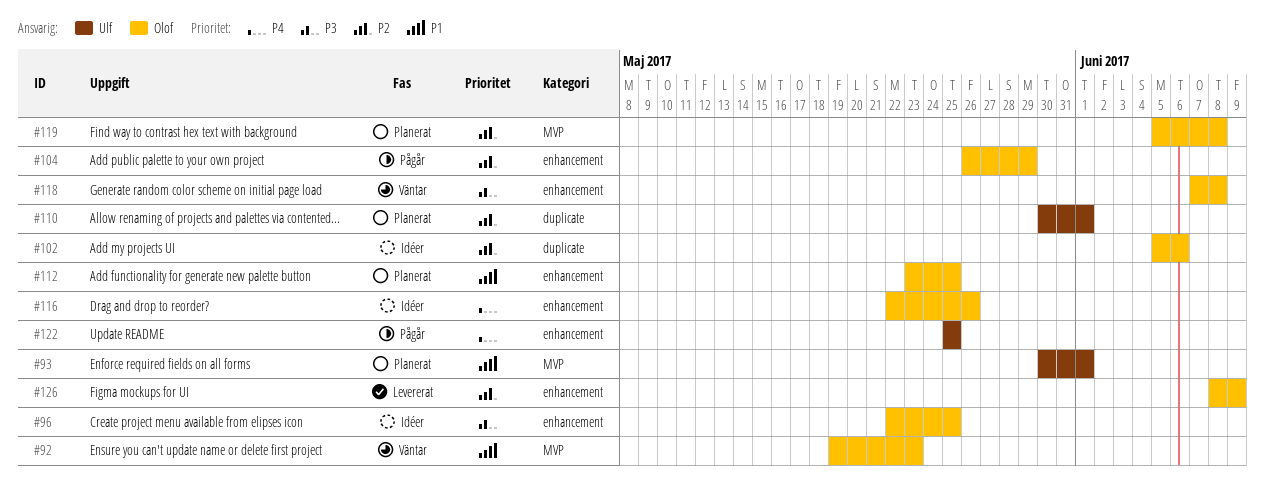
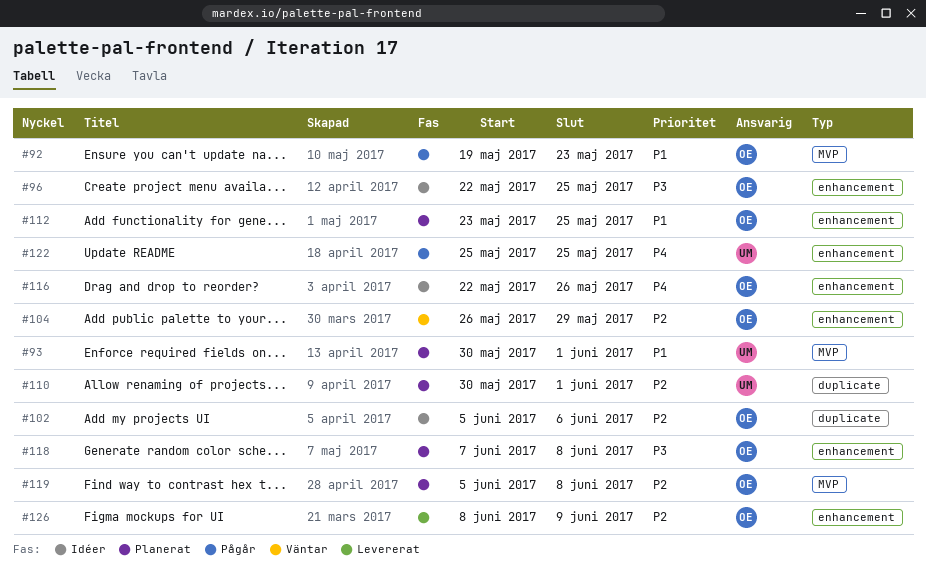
#92, status: Väntar -> Pågår
#104, status: Pågår -> Väntar
#118, status: Väntar -> Planerat

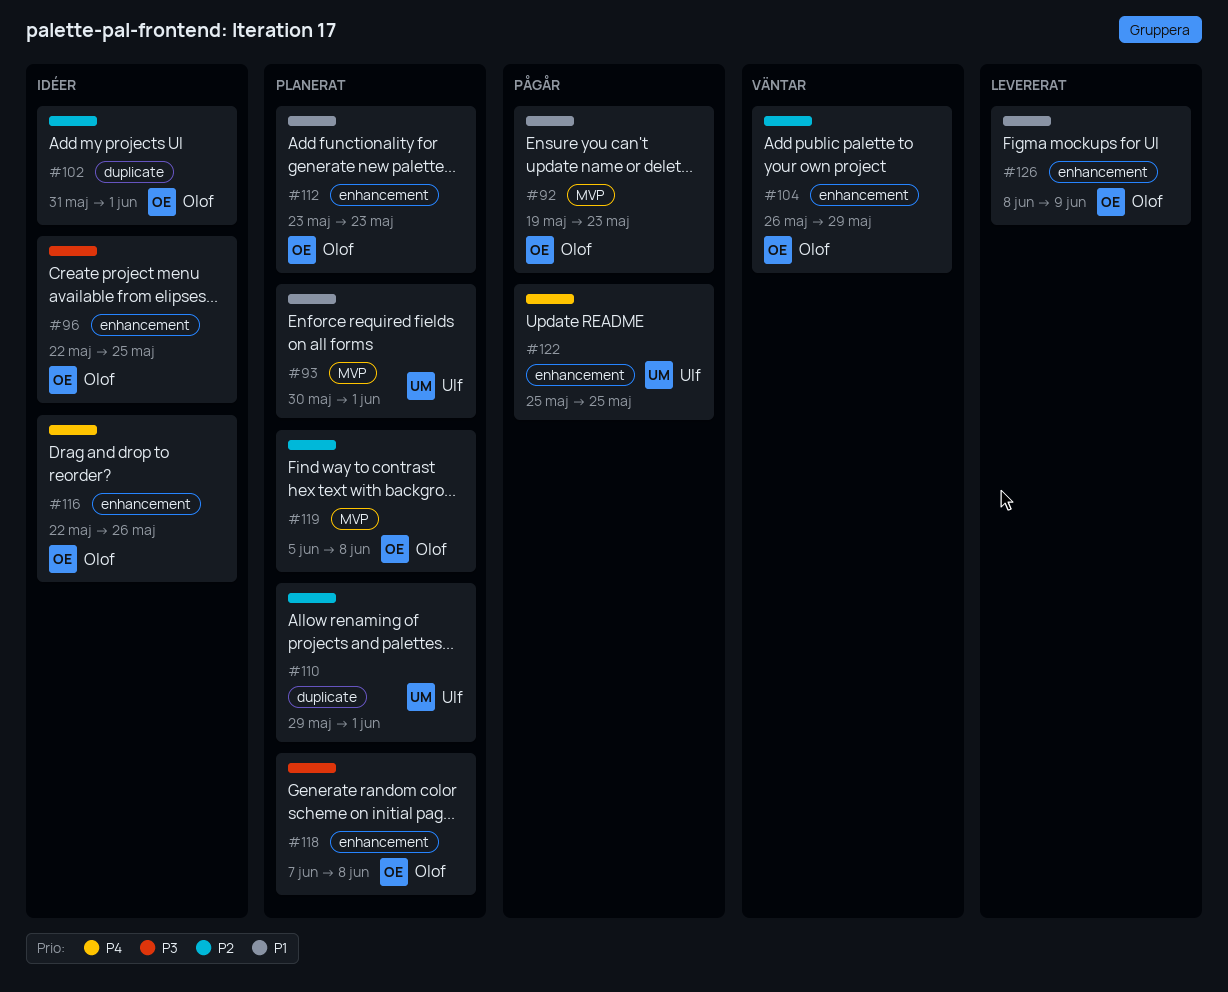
#102, start: Jun 5 -> May 31
#102, due: Jun 6 -> Jun 1
#110, start: May 30 -> May 29
#112, due: May 25 -> May 23
#126, priority: P2 -> P1

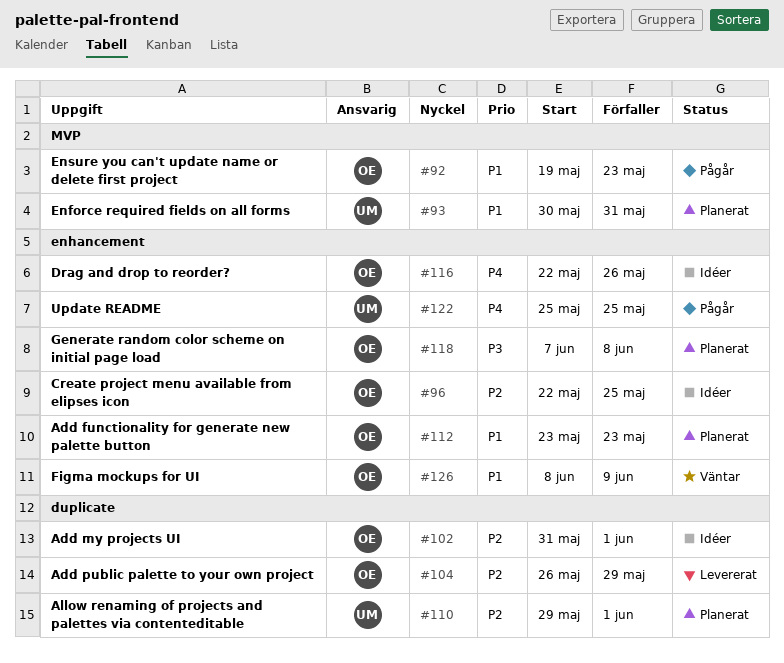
#93, due: Jun 1 -> May 31
#96, priority: P3 -> P2
#104, status: Väntar -> Levererat
#104, label: enhancement -> duplicate
#119: present -> none
#126, status: Levererat -> Väntar

